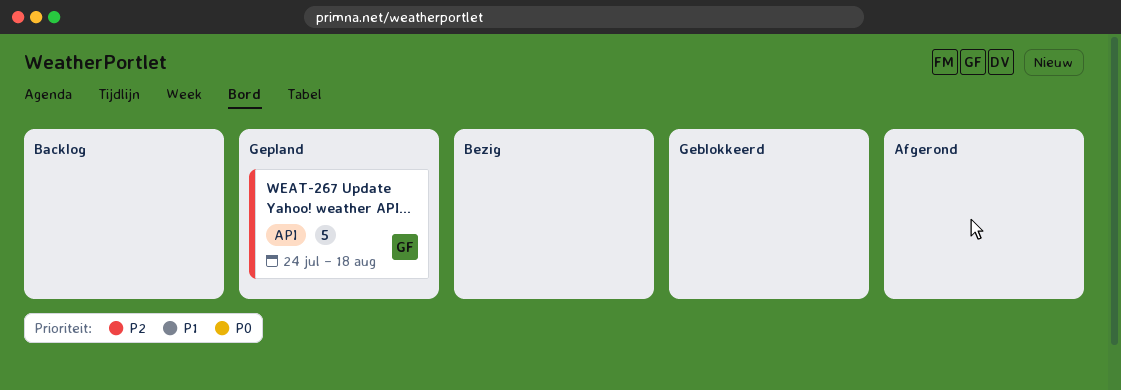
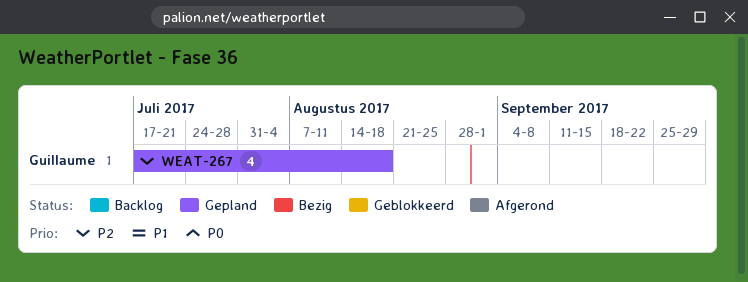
WEAT-267, estimate: 5 -> 4
WEAT-267, start: Jul 24 -> Jul 17

